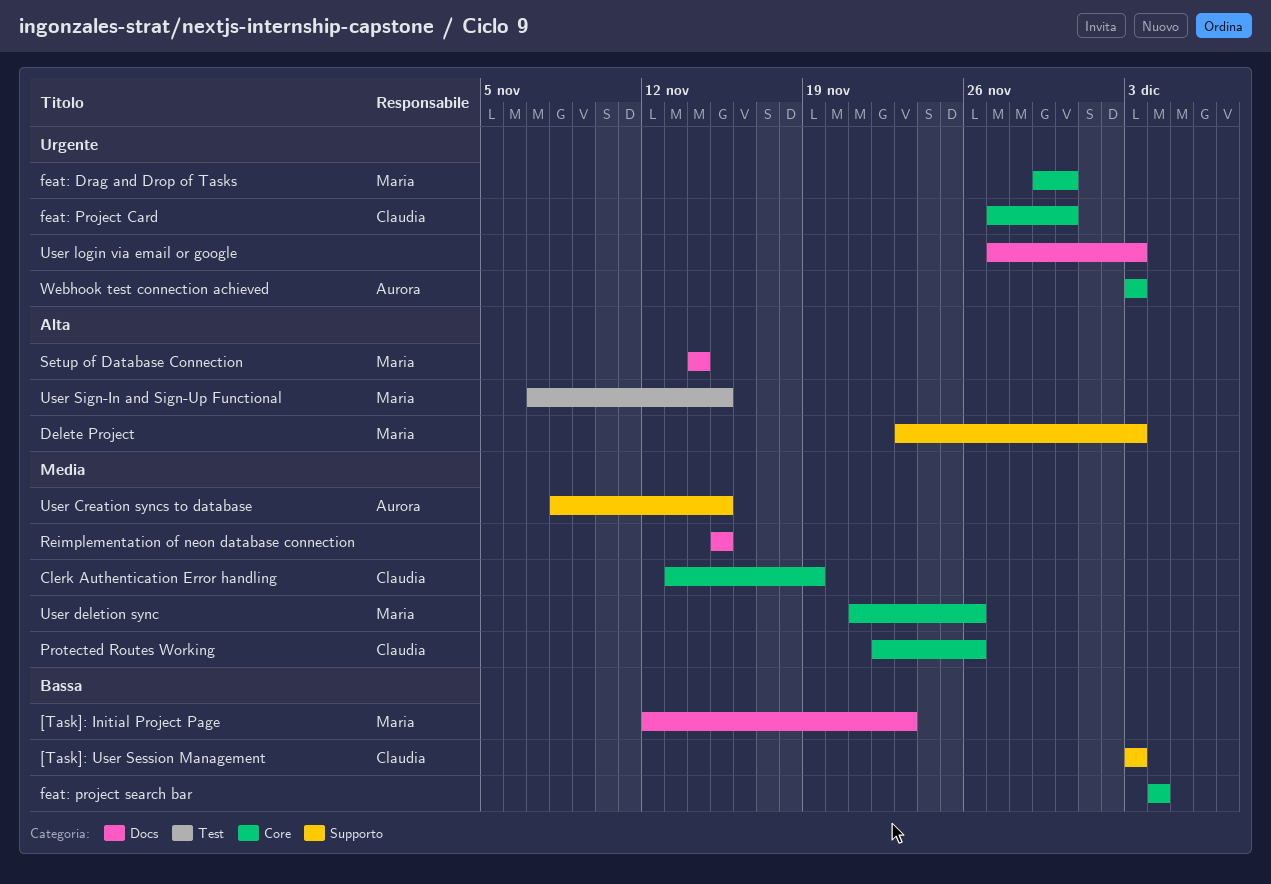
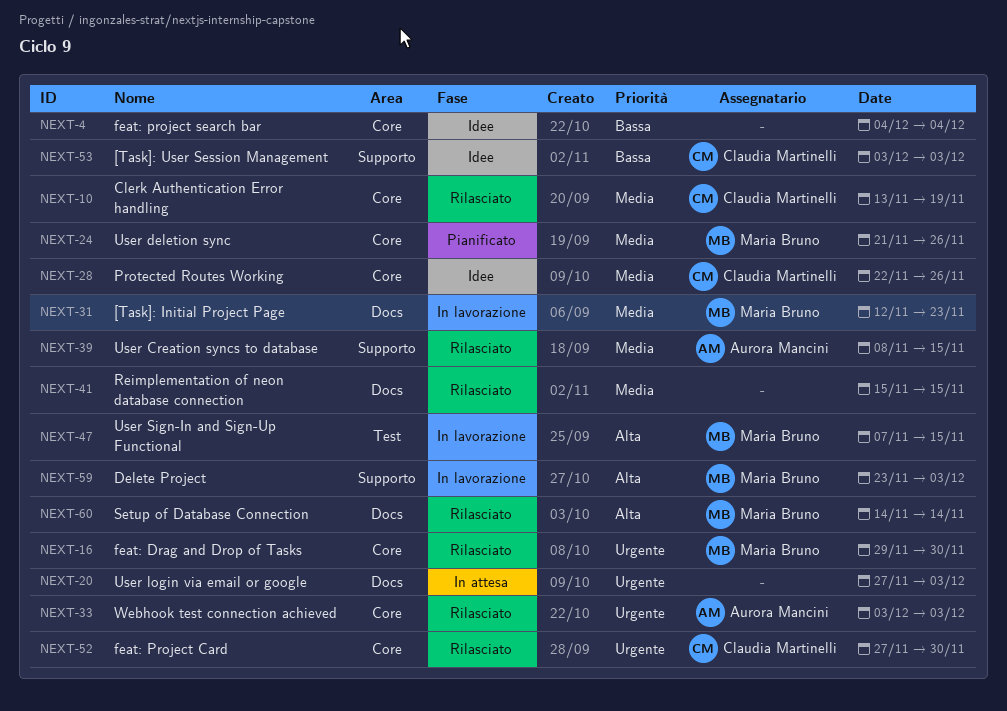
[Task]: Initial Project Page, priority: Bassa -> Media

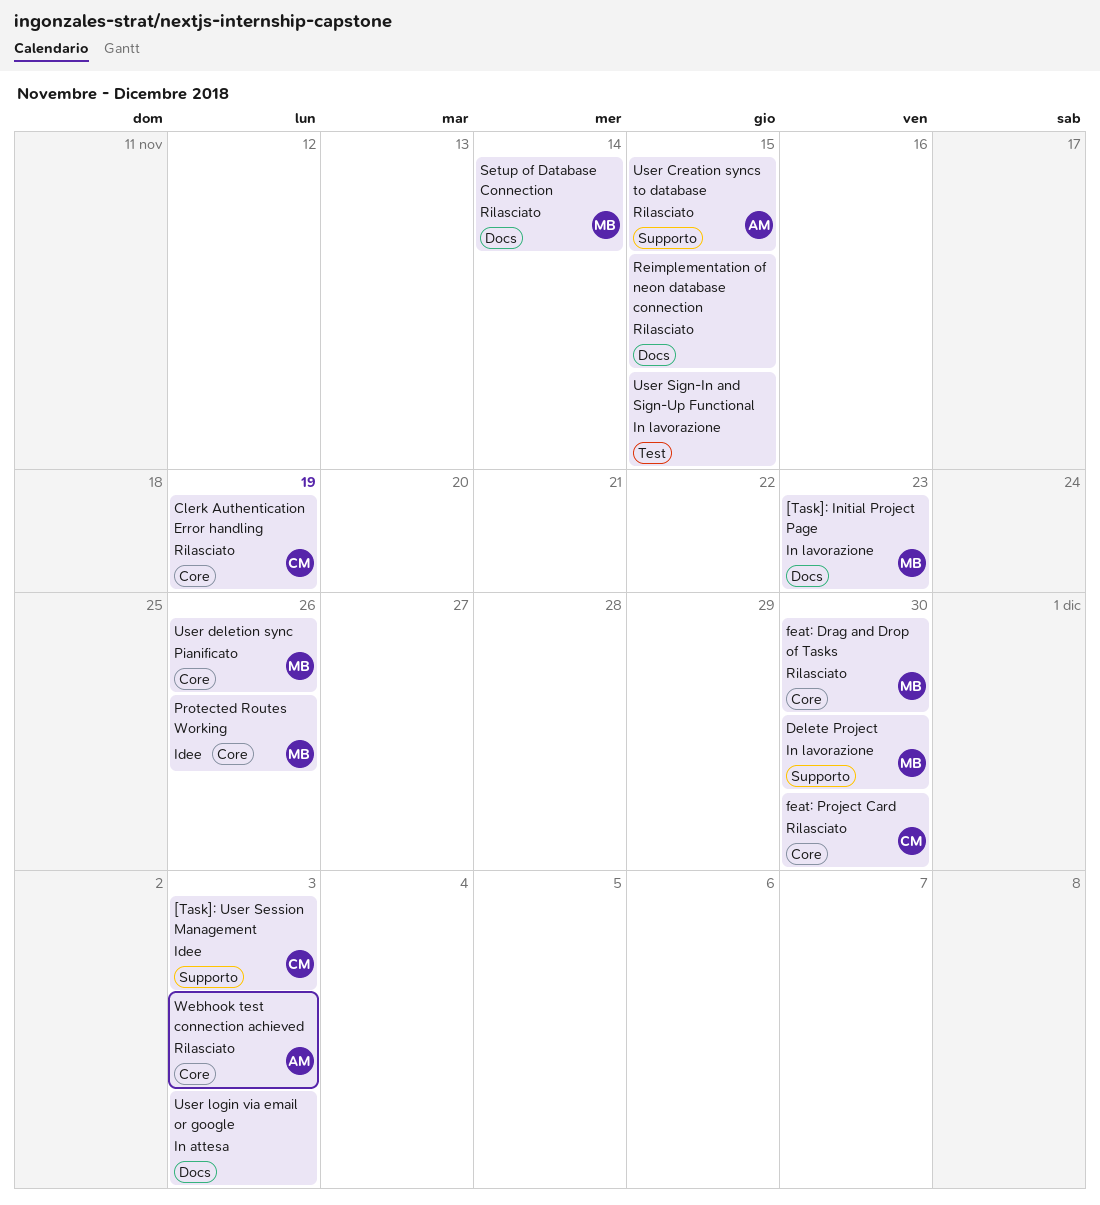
Delete Project, due: Dec 3 -> Nov 30
feat: project search bar: present -> none
Protected Routes Working, owner: Claudia Martinelli -> Maria Bruno
User Sign-In and Sign-Up Functional, owner: Maria Bruno -> none

